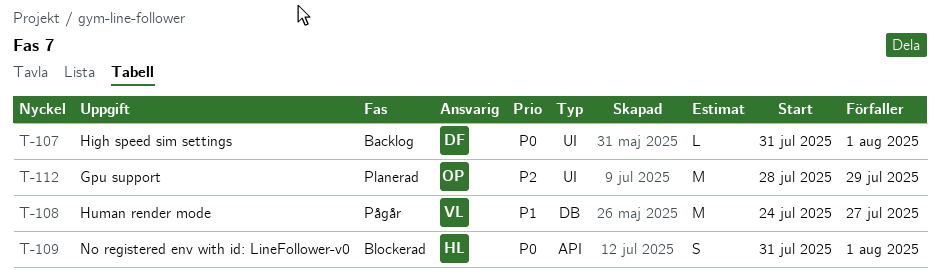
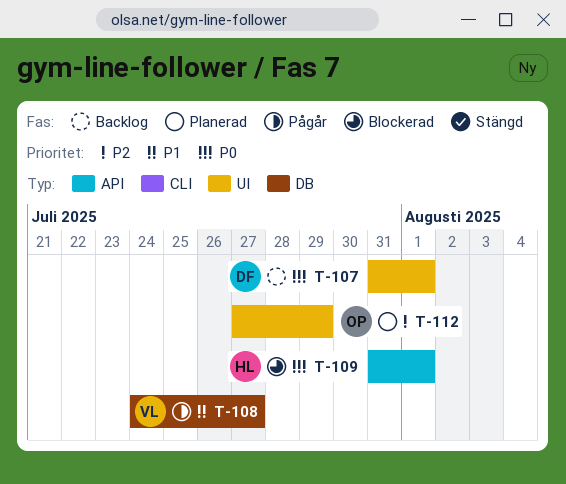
T-112, start: Jul 28 -> Jul 27

